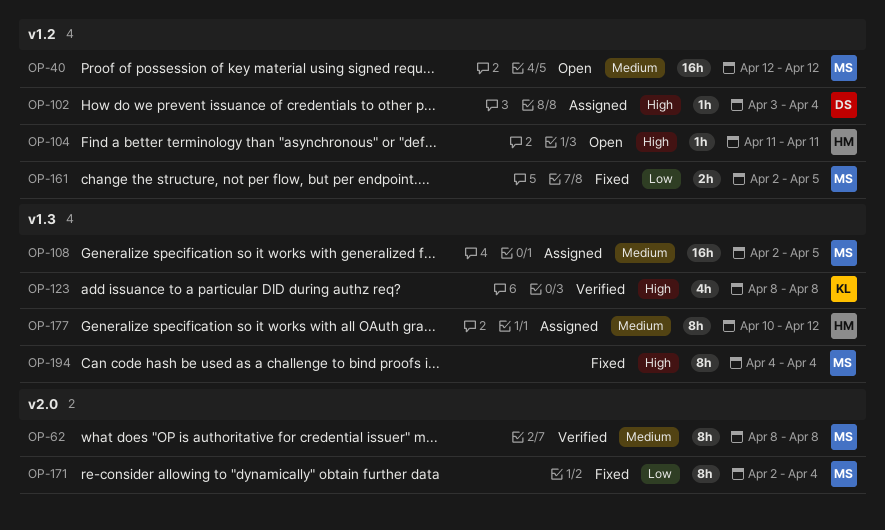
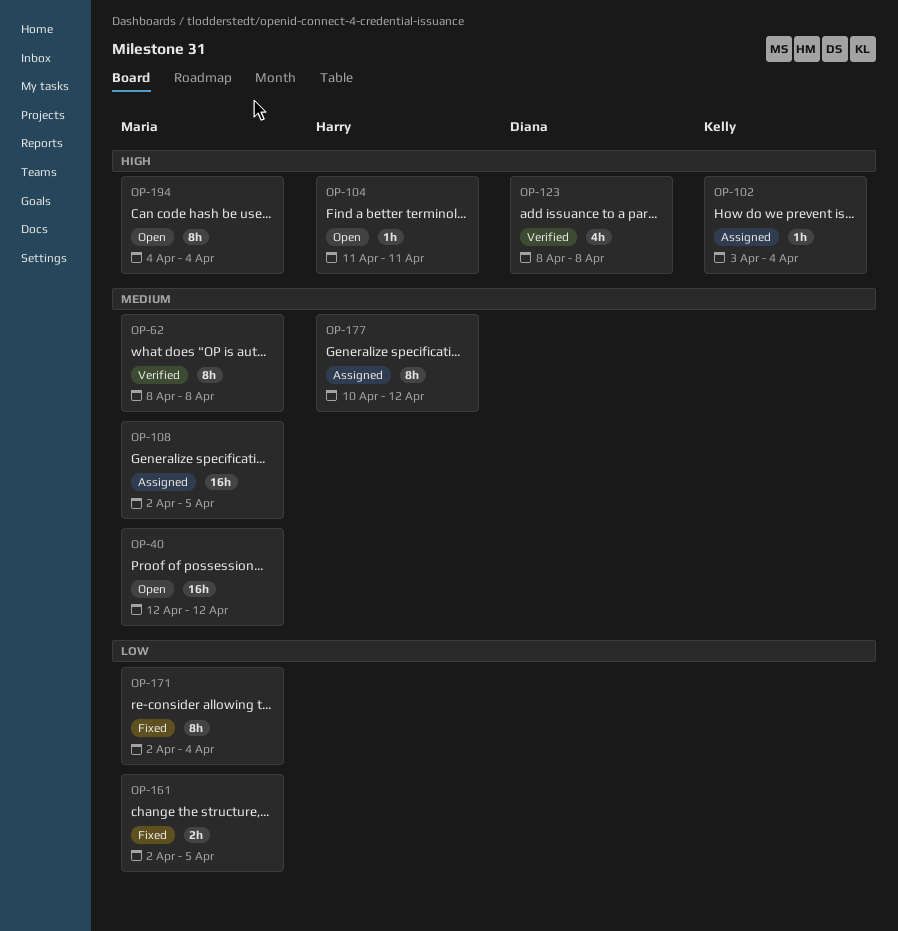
OP-102, owner: Diana -> Kelly
OP-123, owner: Kelly -> Diana
OP-194, status: Fixed -> Open

